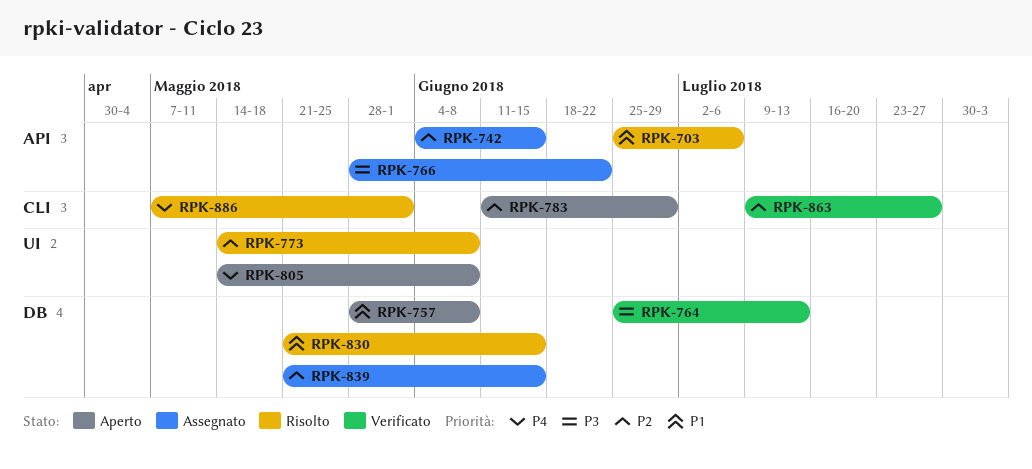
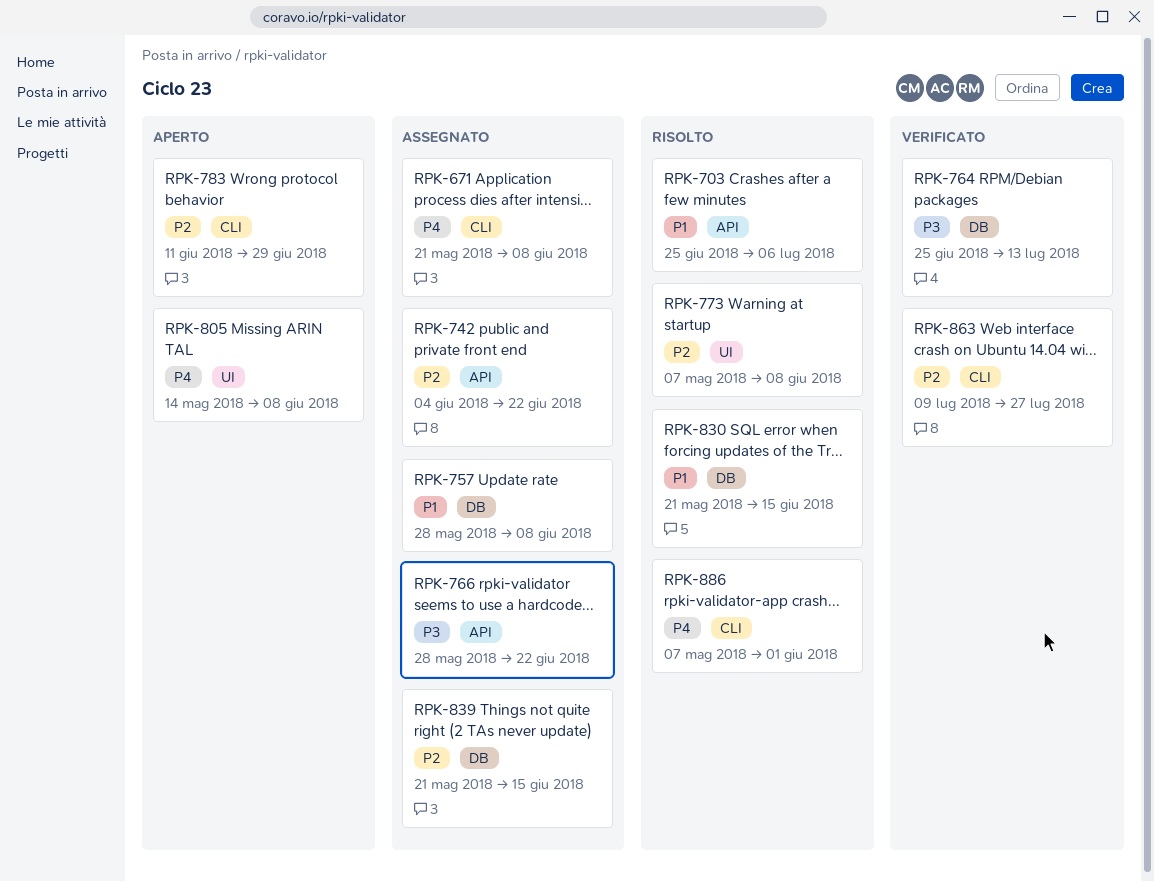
RPK-671: none -> present
RPK-742, due: Jun 15 -> Jun 22
RPK-757, status: Aperto -> Assegnato
RPK-773, start: May 14 -> May 7

